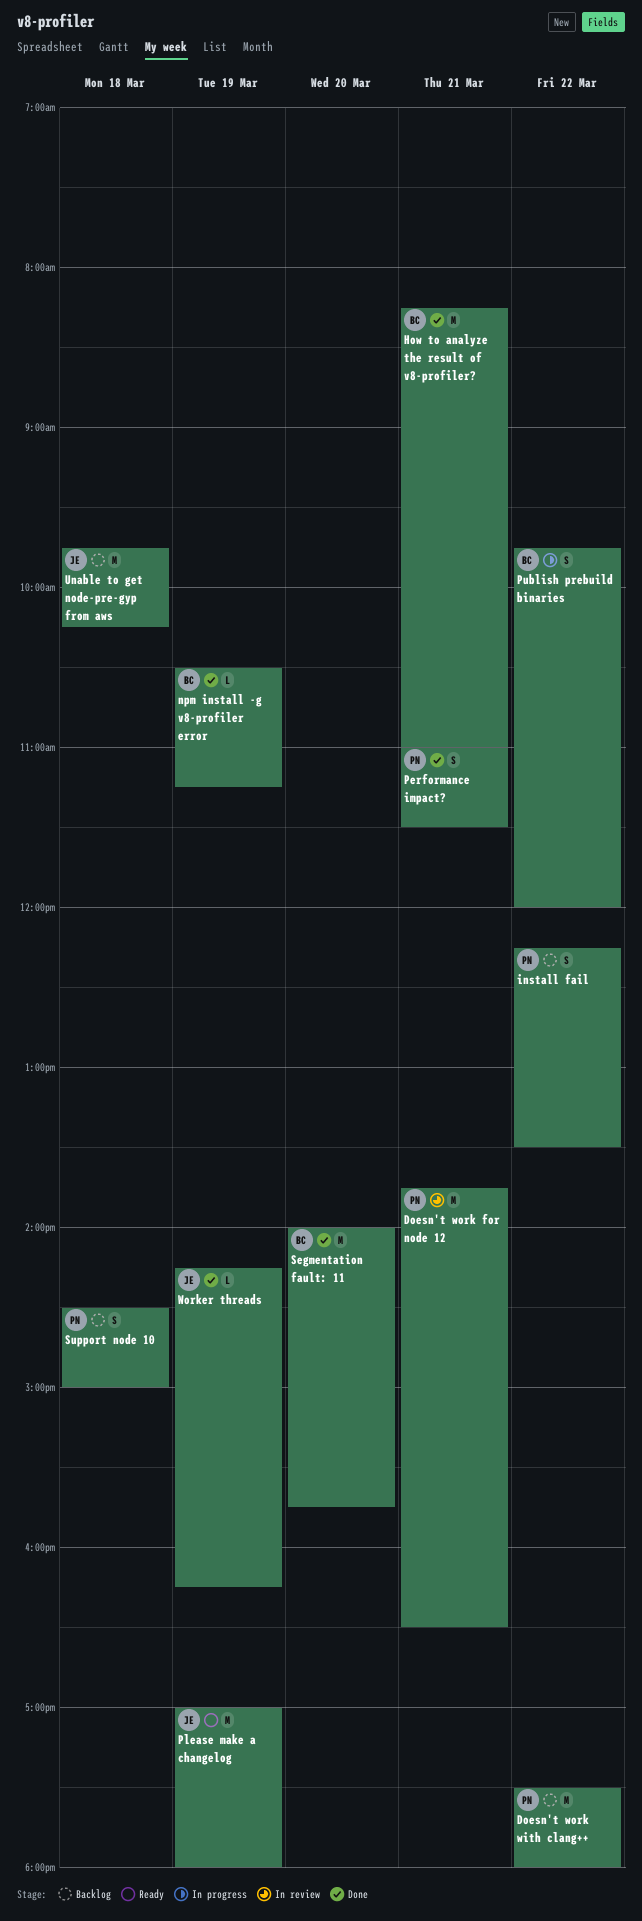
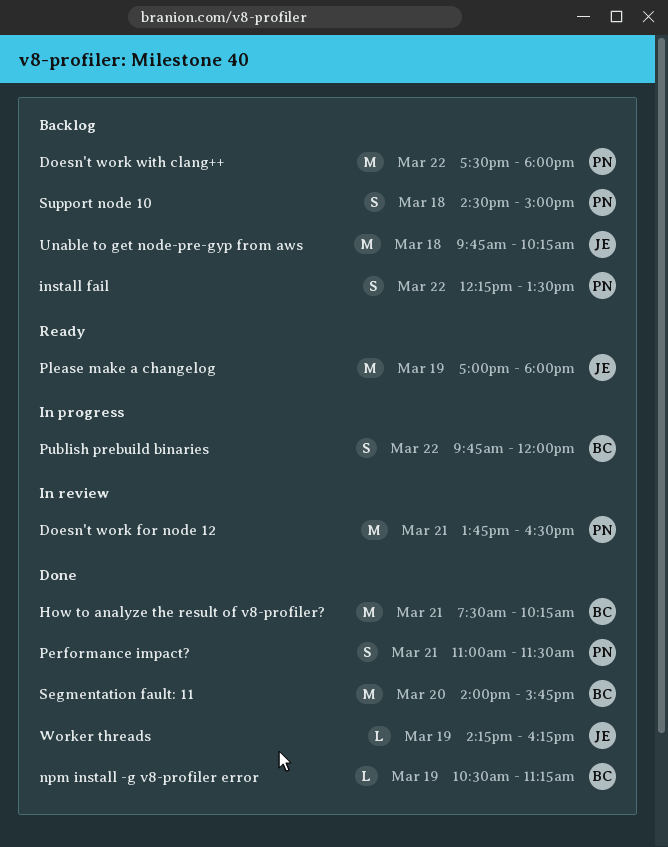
How to analyze the result of v8-profiler?, begins: 08:15 -> 07:30
How to analyze the result of v8-profiler?, ends: 11:00 -> 10:15

